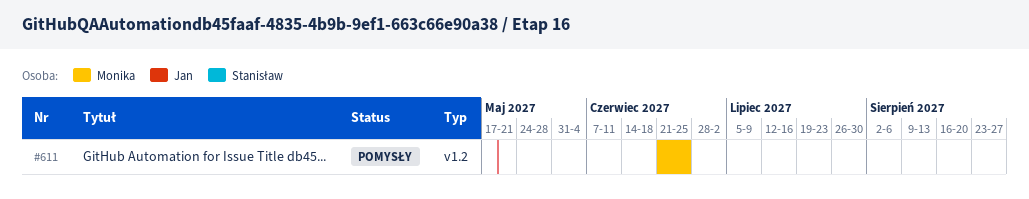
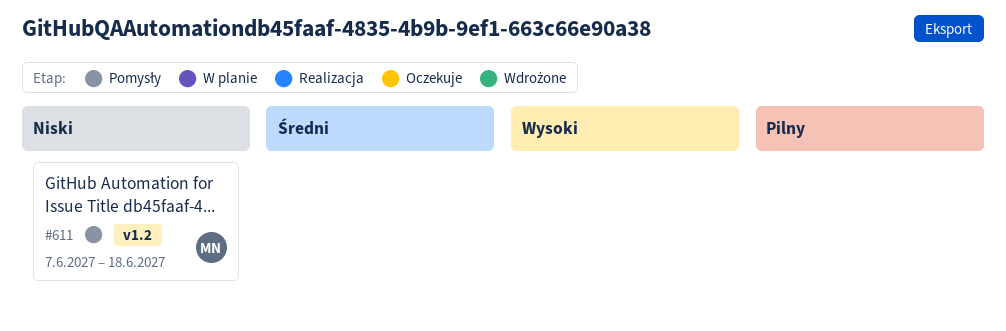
#611, start: Jun 21 -> Jun 7
#611, due: Jun 25 -> Jun 18

